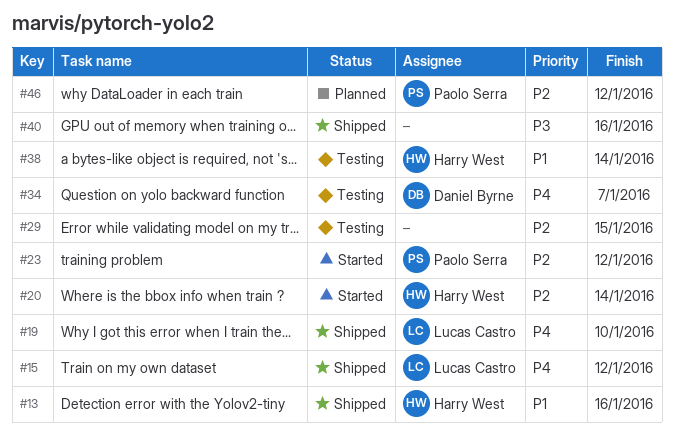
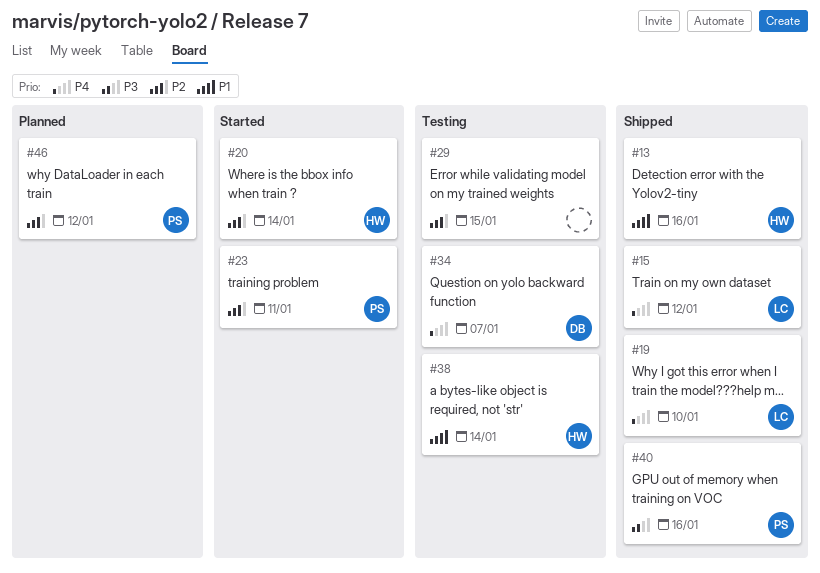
#23, due: Jan 12 -> Jan 11
#40, owner: none -> Paolo Serra

